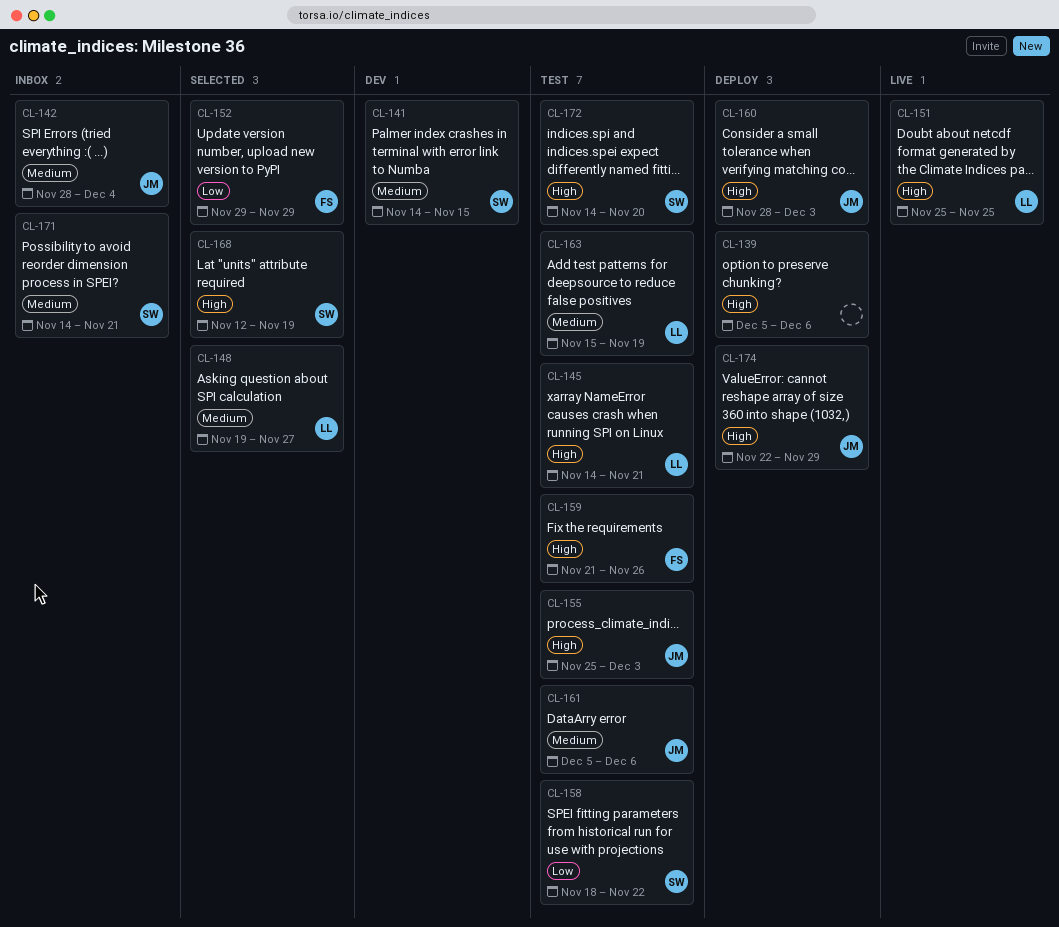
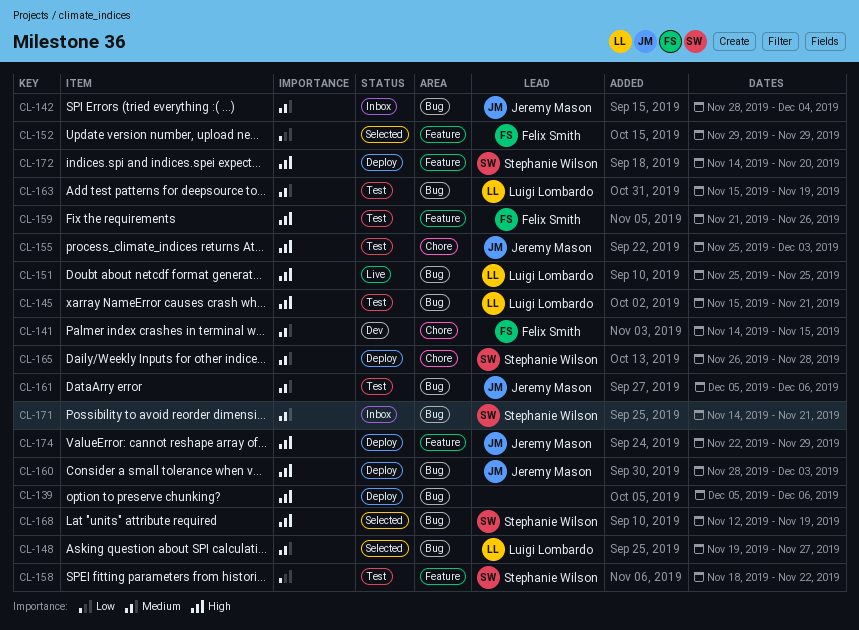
CL-141, owner: Stephanie Wilson -> Felix Smith
CL-145, start: Nov 14 -> Nov 15
CL-165: none -> present
CL-172, status: Test -> Deploy

